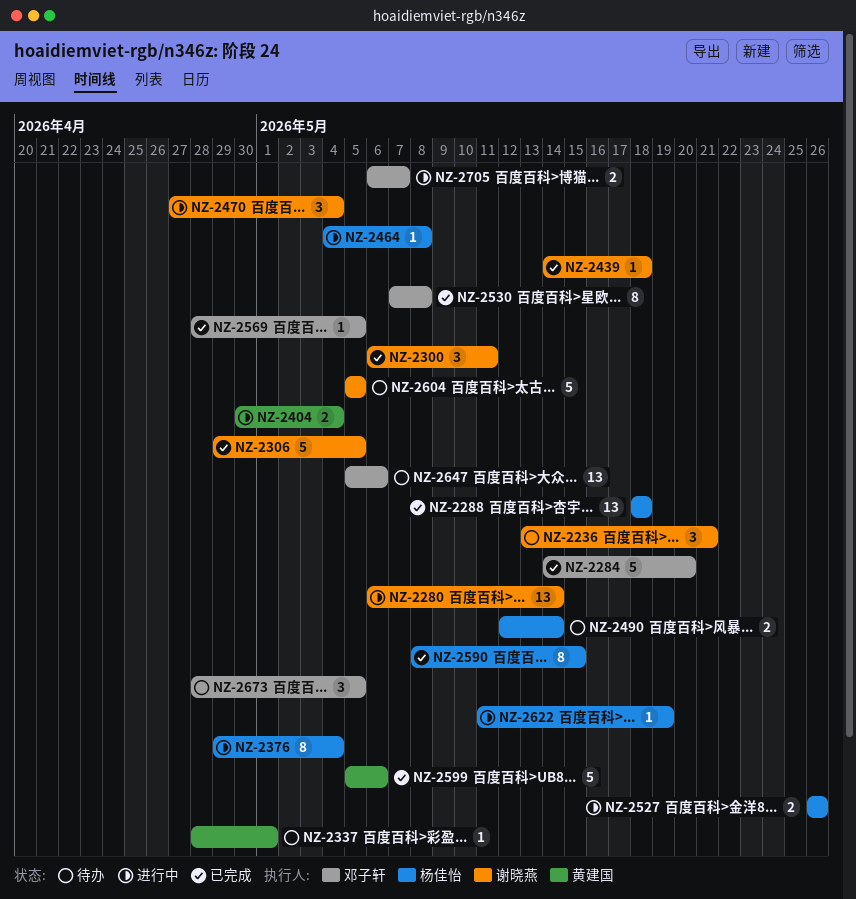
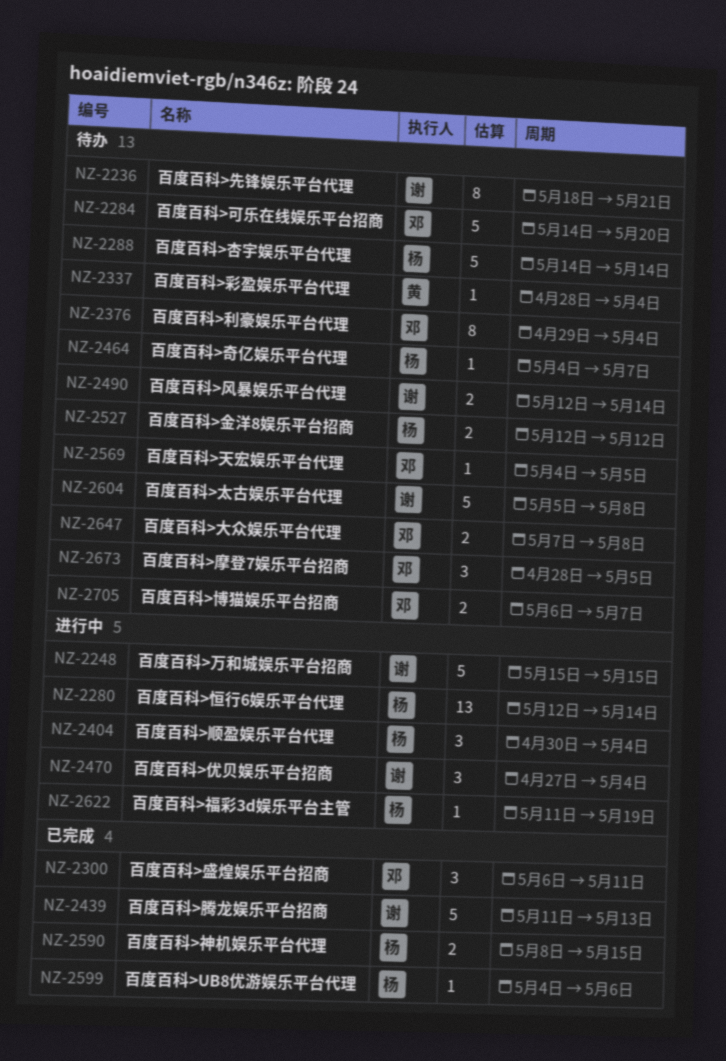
NZ-2236, estimate: 3 -> 8
NZ-2236, start: May 13 -> May 18
NZ-2248: none -> present
NZ-2280, owner: 谢晓燕 -> 杨佳怡
NZ-2280, start: May 6 -> May 12
NZ-2284, status: 已完成 -> 待办
NZ-2288, status: 已完成 -> 待办
NZ-2288, estimate: 13 -> 5
NZ-2288, start: May 18 -> May 14
NZ-2288, due: May 18 -> May 14
NZ-2300, owner: 谢晓燕 -> 邓子轩
NZ-2306: present -> none
NZ-2337, due: May 1 -> May 4
NZ-2376, status: 进行中 -> 待办
NZ-2376, owner: 杨佳怡 -> 邓子轩
NZ-2404, owner: 黄建国 -> 杨佳怡
NZ-2404, estimate: 2 -> 3
NZ-2439, estimate: 1 -> 5
NZ-2439, start: May 14 -> May 11
NZ-2439, due: May 18 -> May 13
NZ-2464, status: 进行中 -> 待办
NZ-2464, due: May 8 -> May 7
NZ-2490, owner: 杨佳怡 -> 谢晓燕
NZ-2527, status: 进行中 -> 待办
NZ-2527, start: May 26 -> May 12
NZ-2527, due: May 26 -> May 12
NZ-2530: present -> none
NZ-2569, status: 已完成 -> 待办
NZ-2569, start: Apr 28 -> May 4
NZ-2590, estimate: 8 -> 2
NZ-2599, owner: 黄建国 -> 杨佳怡
NZ-2599, estimate: 5 -> 1
NZ-2599, start: May 5 -> May 4
NZ-2604, due: May 5 -> May 8
NZ-2647, estimate: 13 -> 2
NZ-2647, start: May 5 -> May 7
NZ-2647, due: May 6 -> May 8
NZ-2705, status: 进行中 -> 待办

